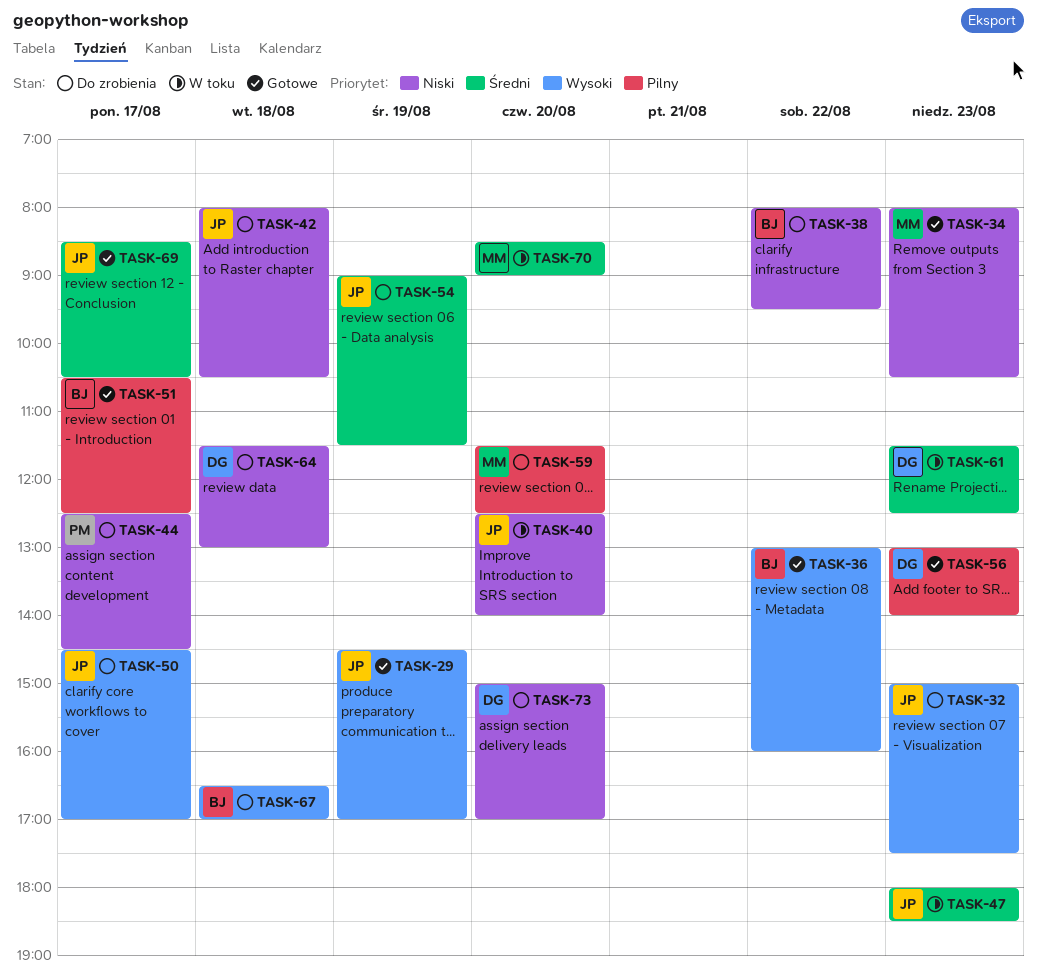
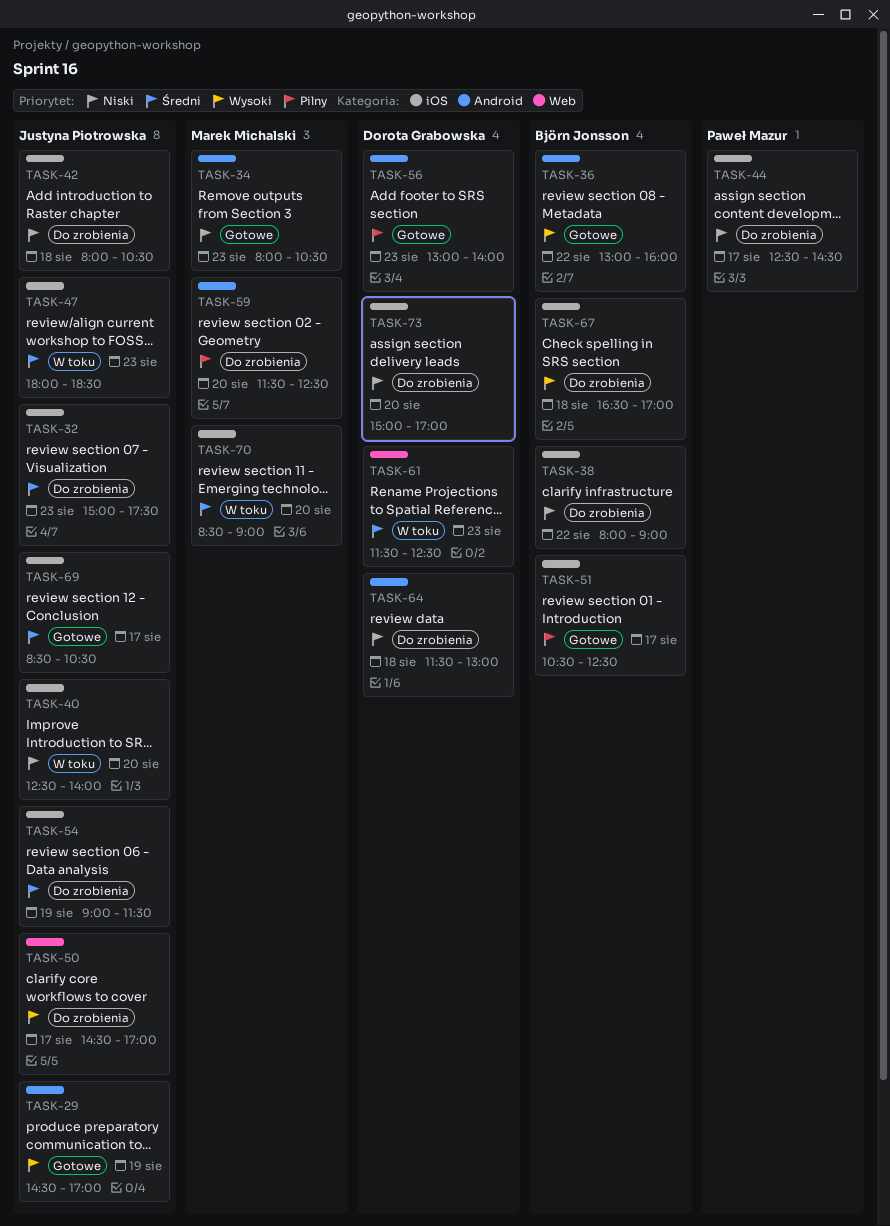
TASK-32, priority: Wysoki -> Średni
TASK-38, ends: 09:30 -> 09:00

